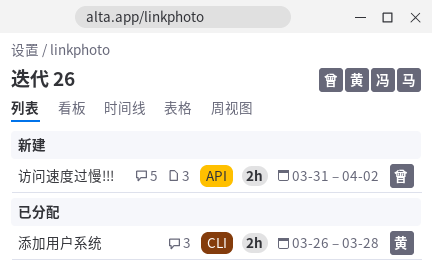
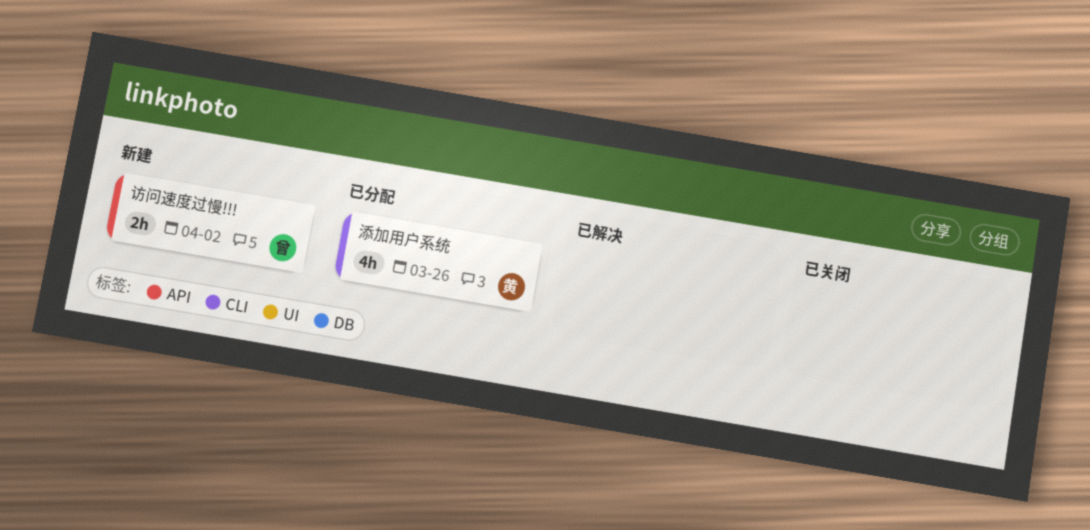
添加用户系统, estimate: 2h -> 4h
添加用户系统, due: Mar 28 -> Mar 26

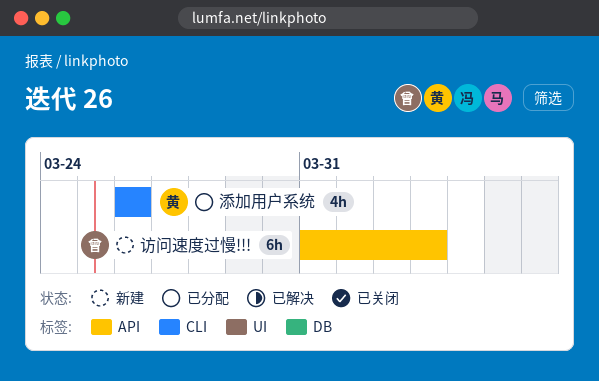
访问速度过慢!!!, estimate: 2h -> 6h
访问速度过慢!!!, due: Apr 2 -> Apr 3

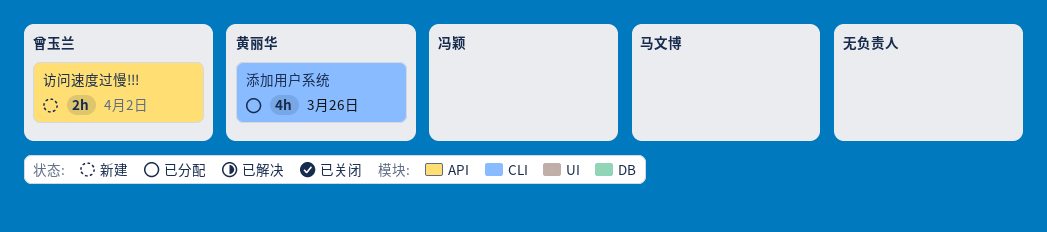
访问速度过慢!!!, estimate: 6h -> 2h
访问速度过慢!!!, due: Apr 3 -> Apr 2

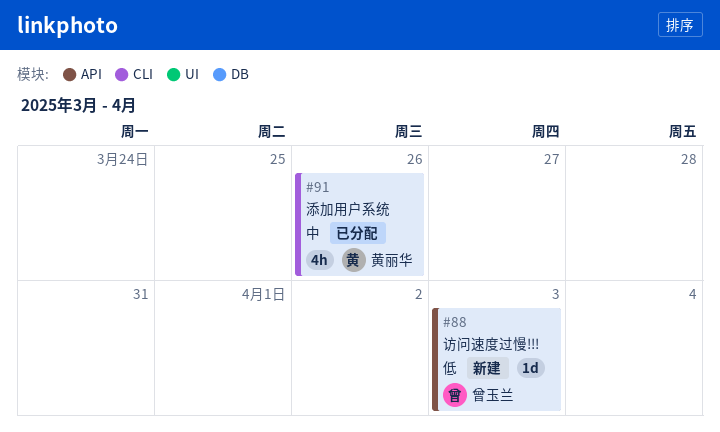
访问速度过慢!!!, estimate: 2h -> 1d
访问速度过慢!!!, due: Apr 2 -> Apr 3

